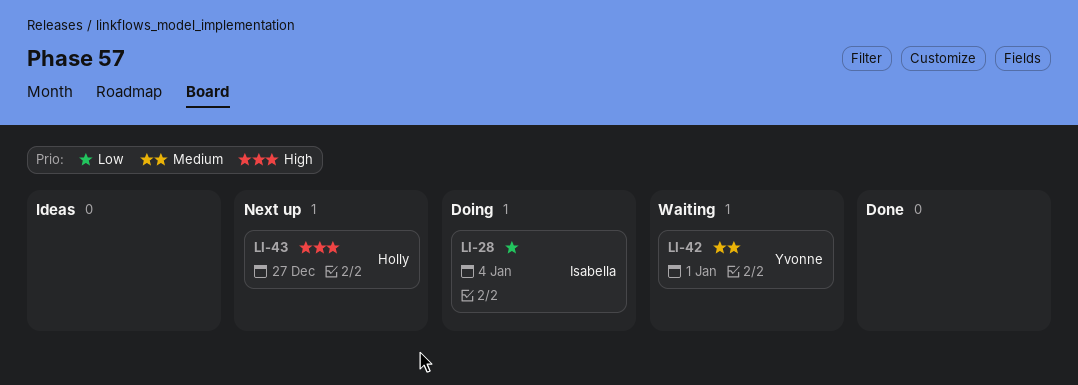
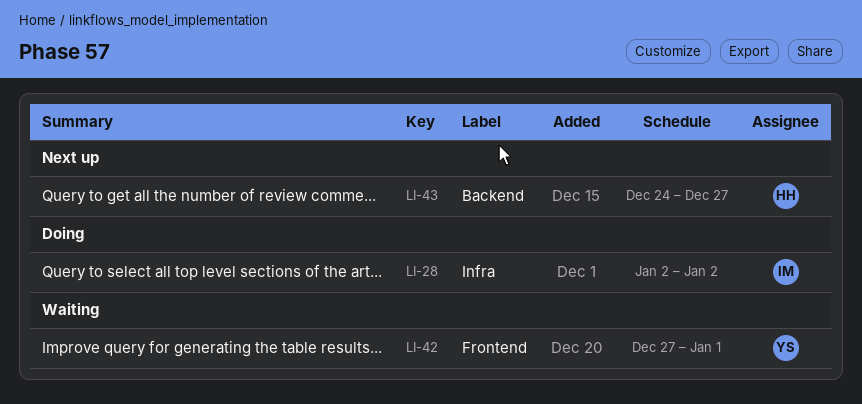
LI-28, due: Jan 4 -> Jan 2

